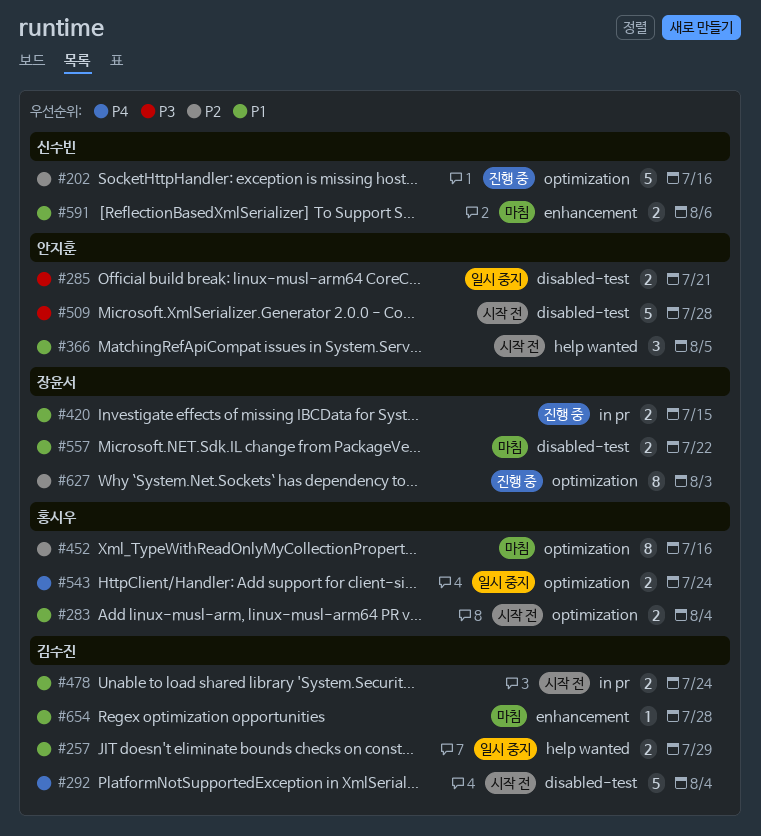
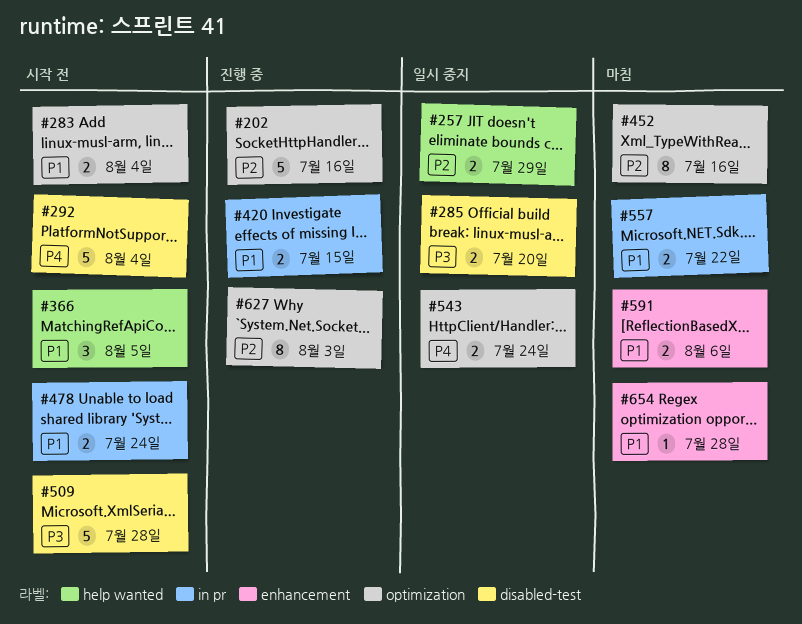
#257, priority: P1 -> P2
#285, due: Jul 21 -> Jul 20
#557, label: disabled-test -> in pr

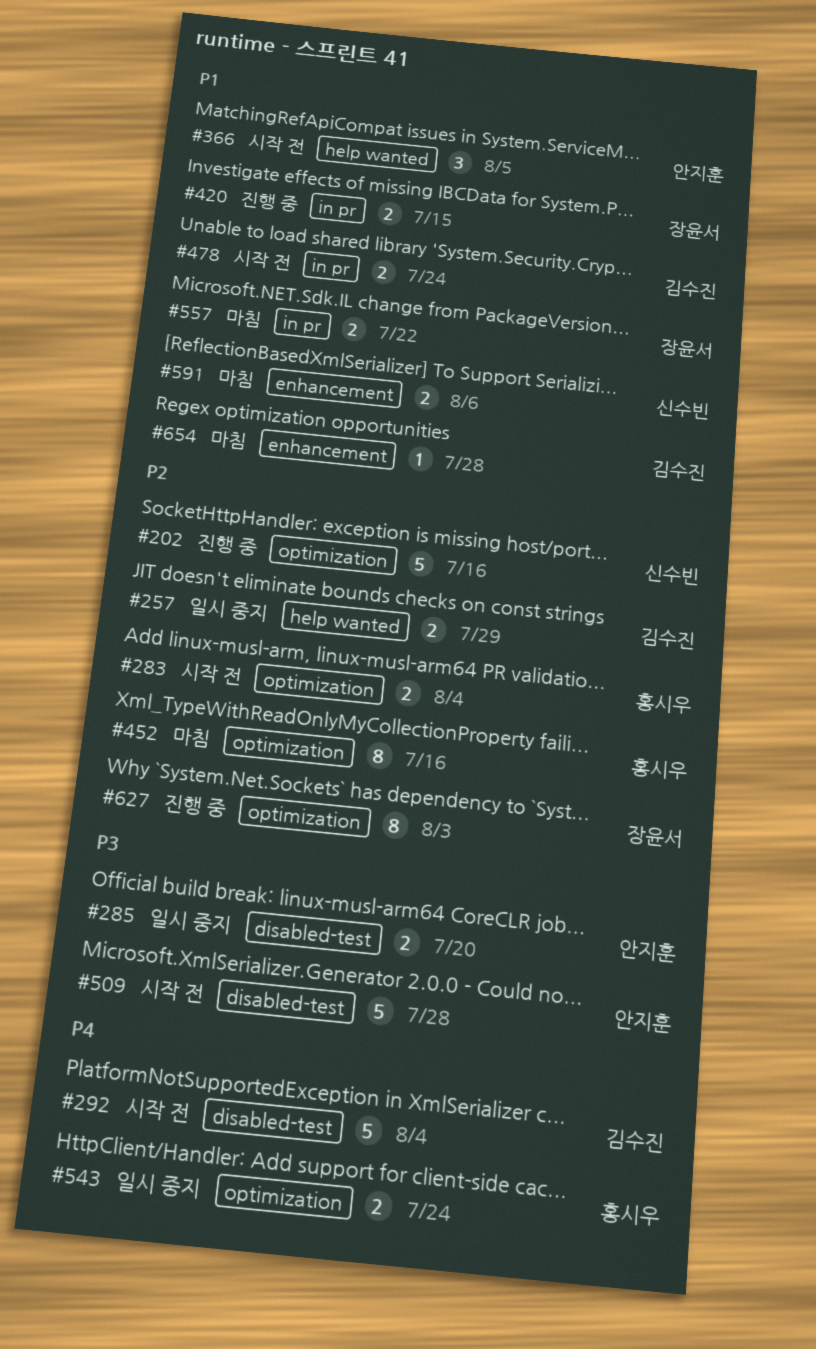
#283, priority: P1 -> P2

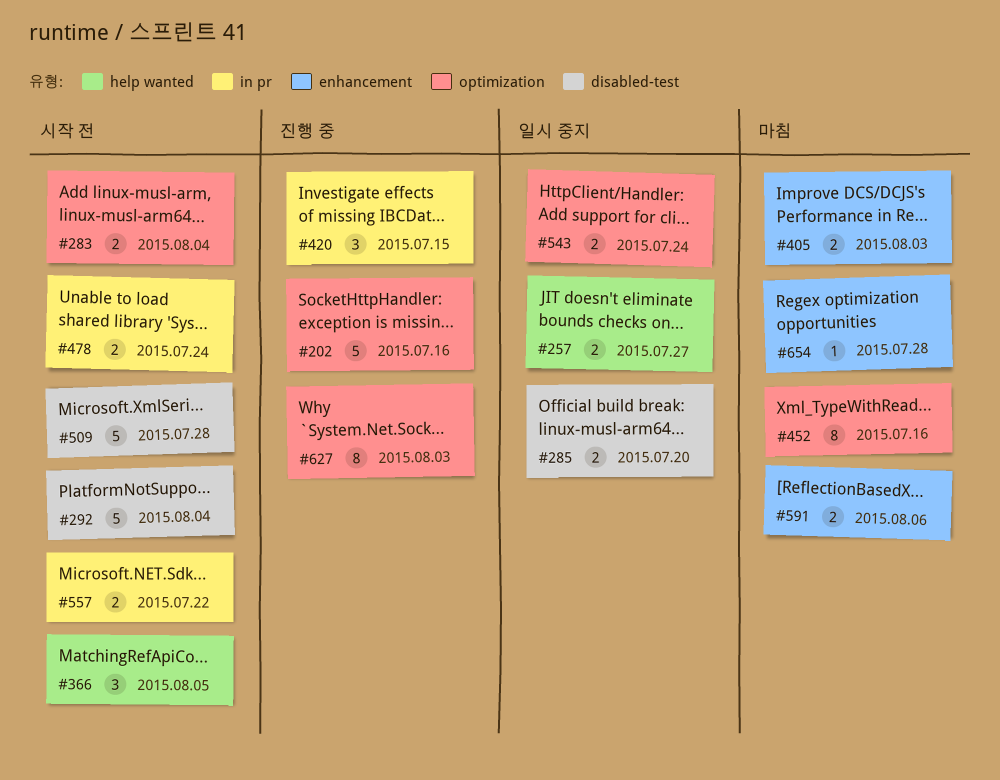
#257, due: Jul 29 -> Jul 27
#405: none -> present
#420, estimate: 2 -> 3
#557, status: 마침 -> 시작 전

